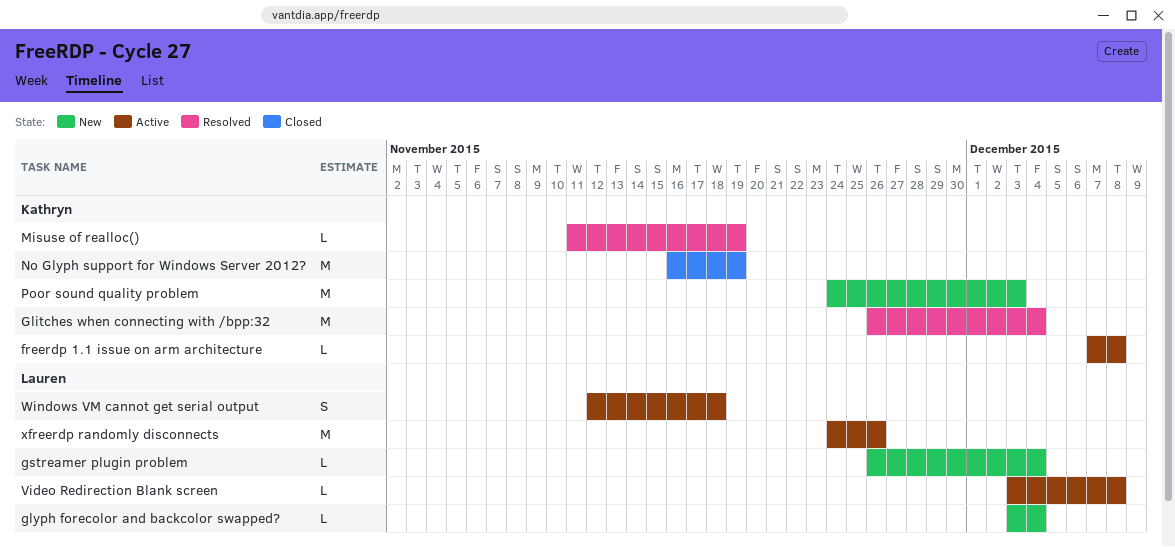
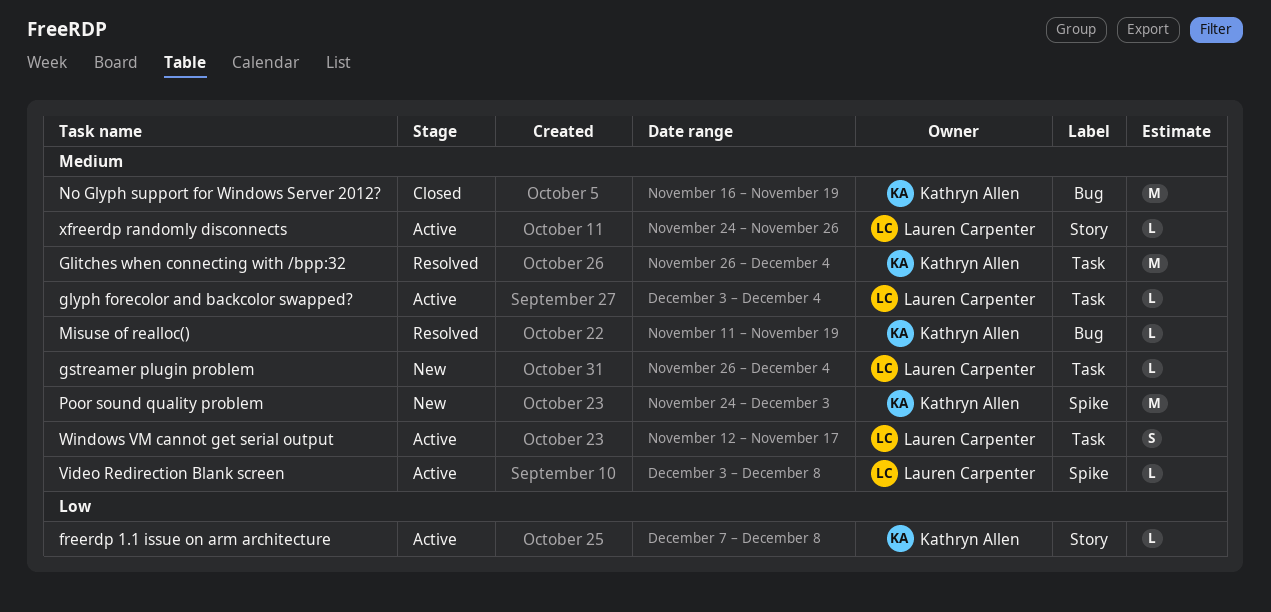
glyph forecolor and backcolor swapped?, status: New -> Active
Windows VM cannot get serial output, due: Nov 18 -> Nov 17
xfreerdp randomly disconnects, estimate: M -> L

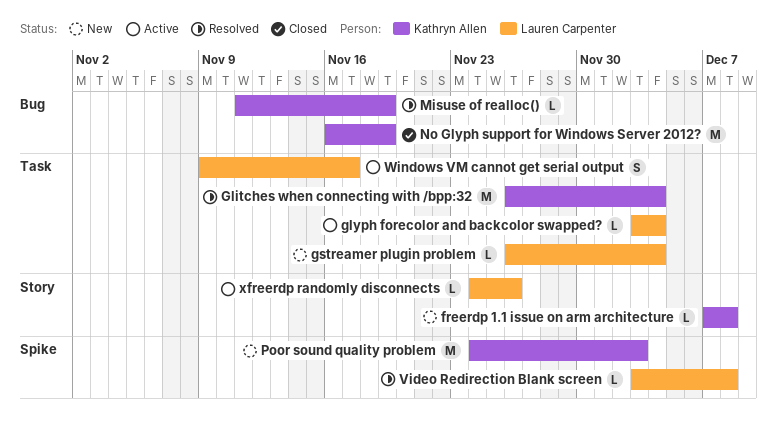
freerdp 1.1 issue on arm architecture, status: Active -> New
Video Redirection Blank screen, status: Active -> Resolved
Windows VM cannot get serial output, start: Nov 12 -> Nov 9

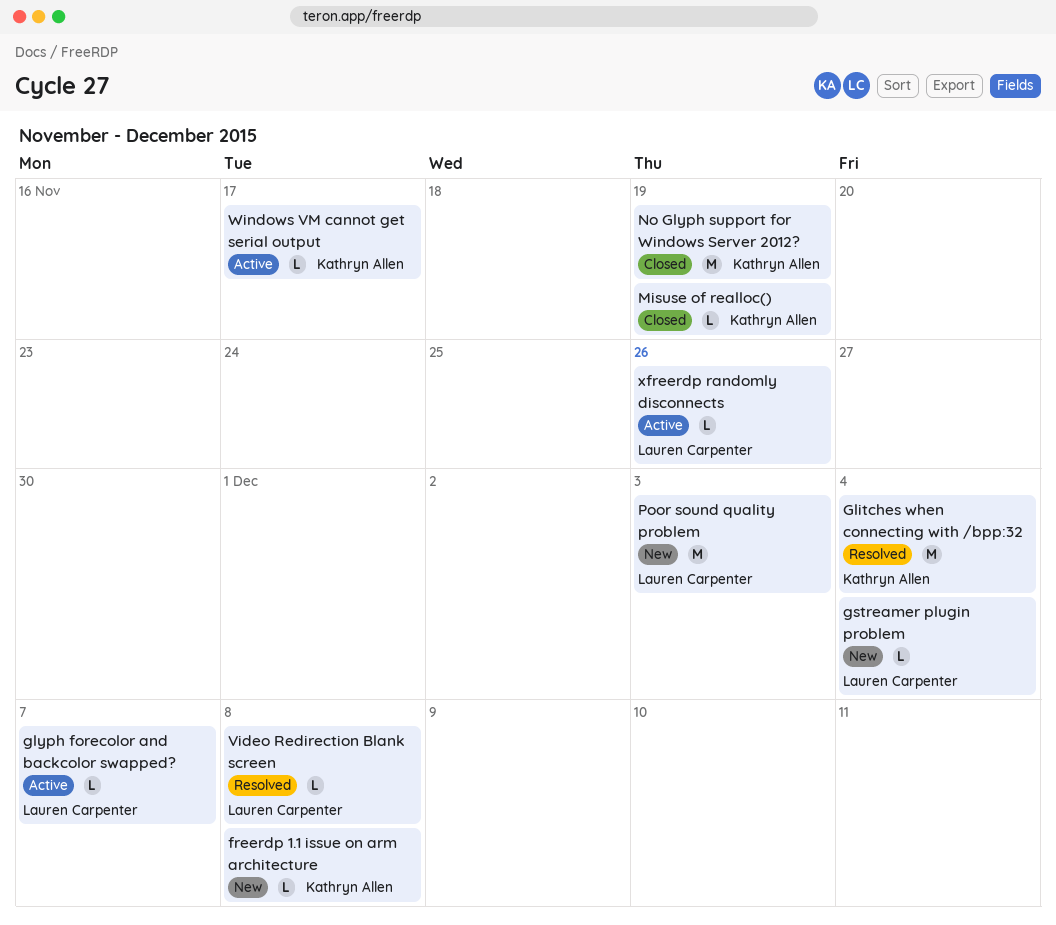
glyph forecolor and backcolor swapped?, due: Dec 4 -> Dec 7
Misuse of realloc(), status: Resolved -> Closed
Poor sound quality problem, owner: Kathryn Allen -> Lauren Carpenter
Windows VM cannot get serial output, owner: Lauren Carpenter -> Kathryn Allen
Windows VM cannot get serial output, estimate: S -> L

